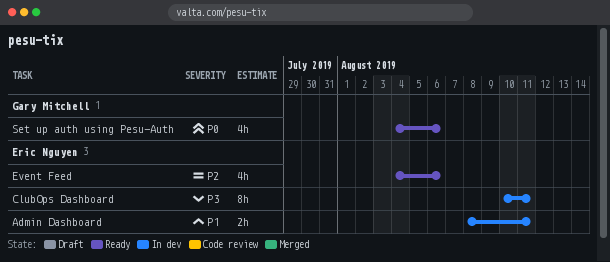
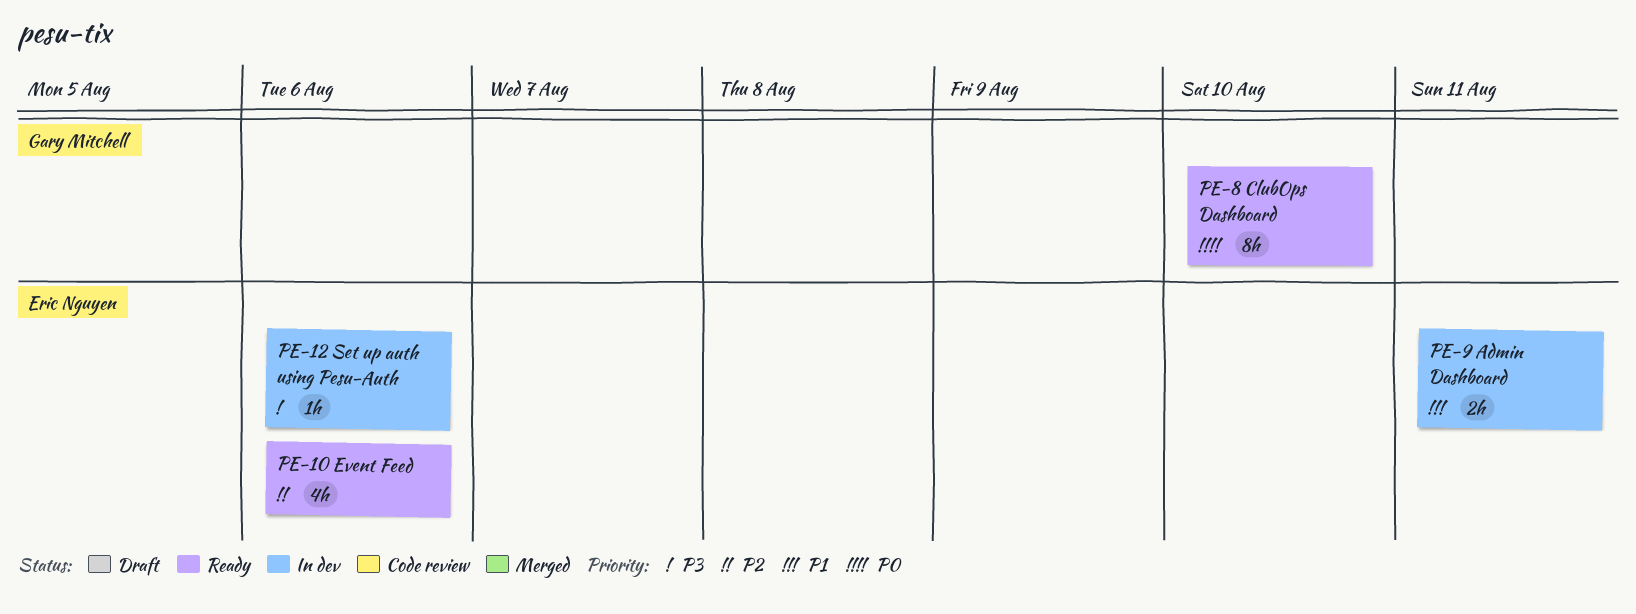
ClubOps Dashboard, status: In dev -> Ready
ClubOps Dashboard, owner: Eric Nguyen -> Gary Mitchell
ClubOps Dashboard, priority: P3 -> P0
ClubOps Dashboard, due: Aug 11 -> Aug 10
Set up auth using Pesu-Auth, status: Ready -> In dev
Set up auth using Pesu-Auth, owner: Gary Mitchell -> Eric Nguyen
Set up auth using Pesu-Auth, priority: P0 -> P3
Set up auth using Pesu-Auth, estimate: 4h -> 1h

